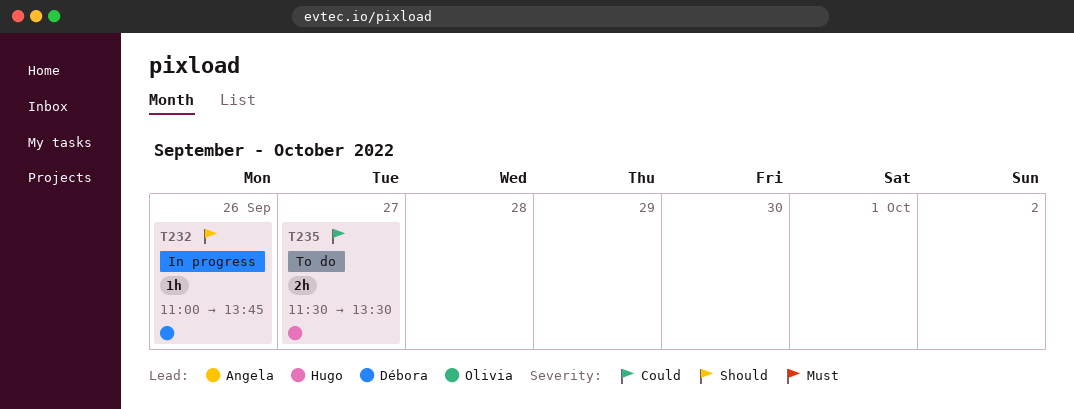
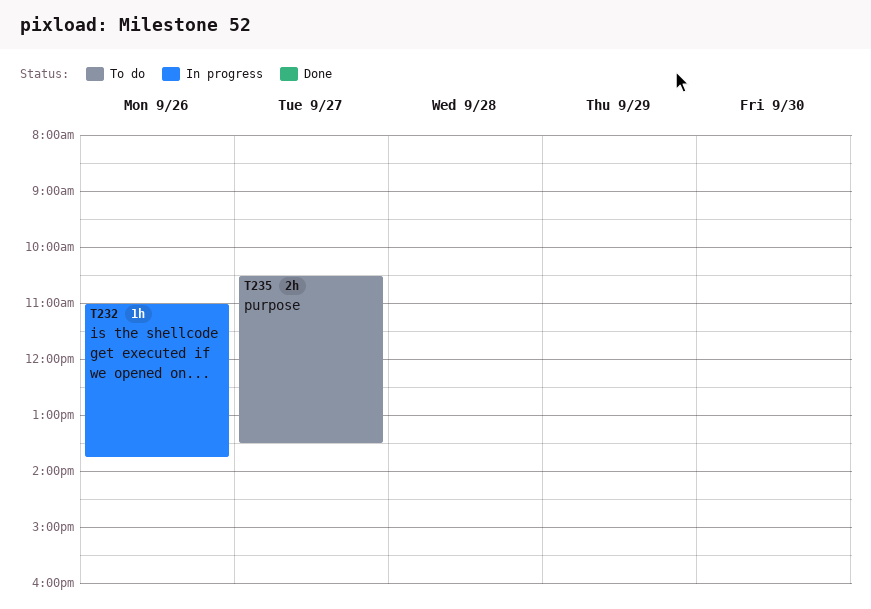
T235, begins: 11:30 -> 10:30

